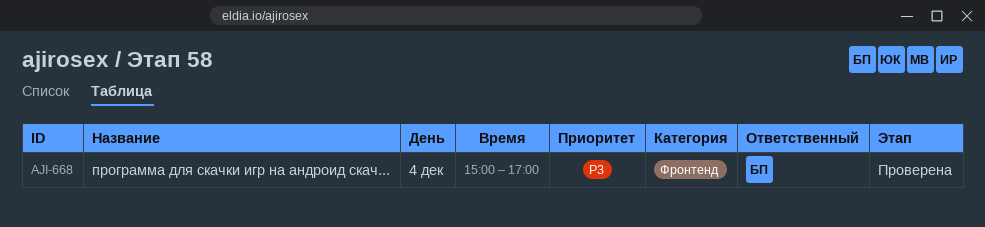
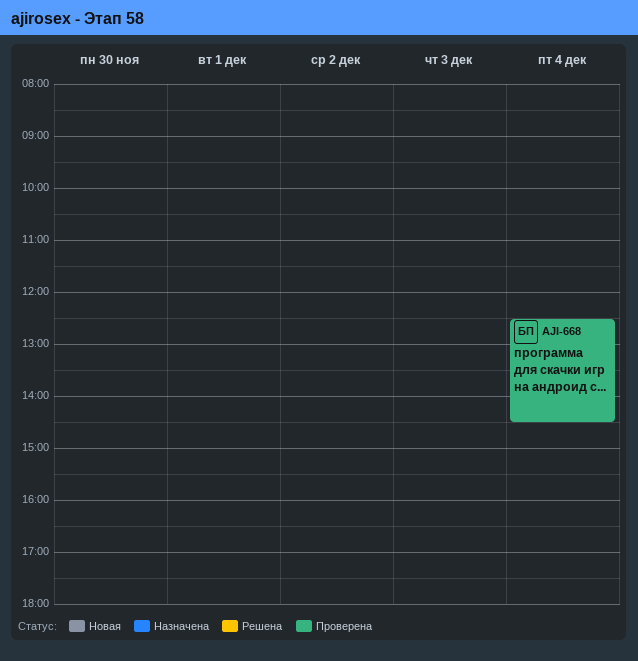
AJI-668, begins: 15:00 -> 12:30
AJI-668, ends: 17:00 -> 14:30

